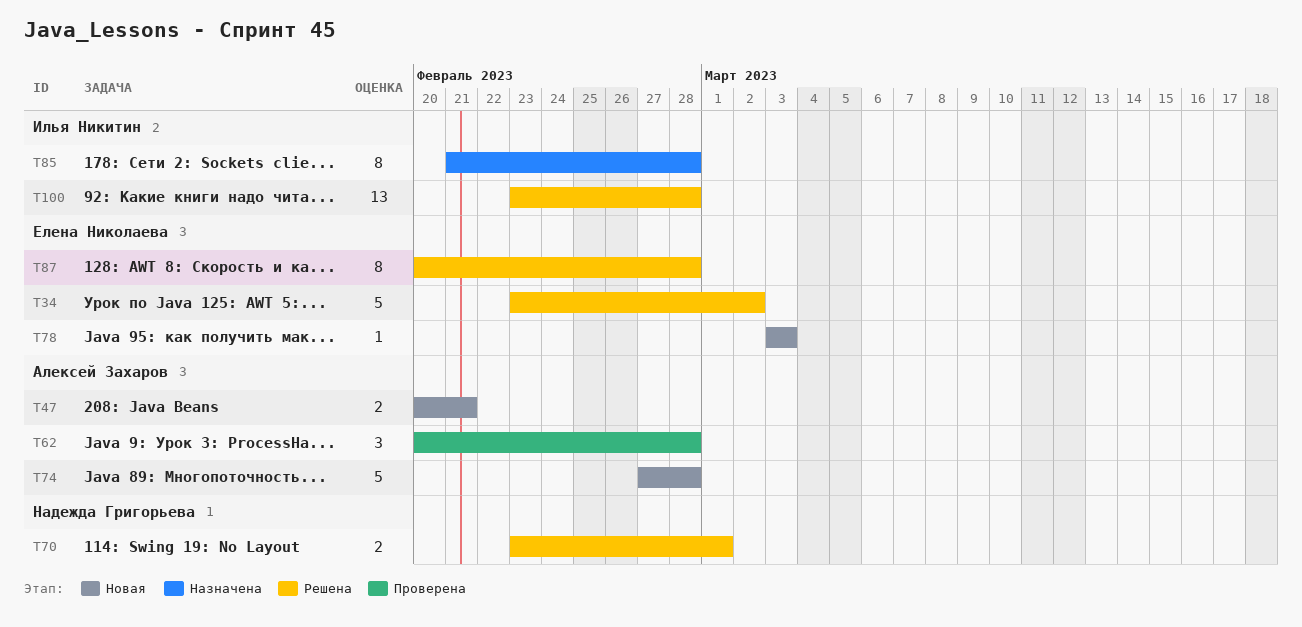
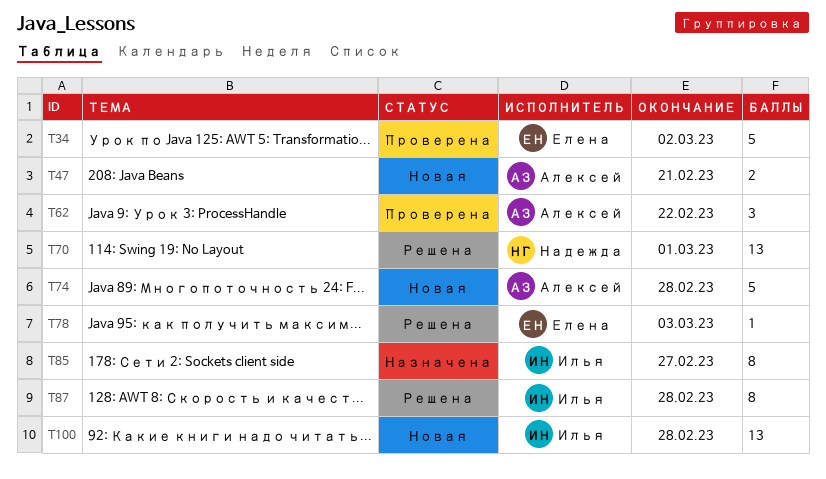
T34, status: Решена -> Проверена
T62, due: Feb 28 -> Feb 22
T70, estimate: 2 -> 13
T78, status: Новая -> Решена
T85, due: Feb 28 -> Feb 27
T87, owner: Елена Николаева -> Илья Никитин
T100, status: Решена -> Новая

